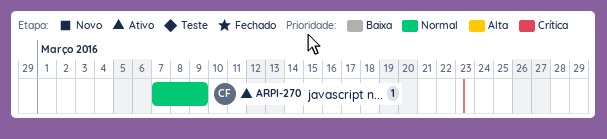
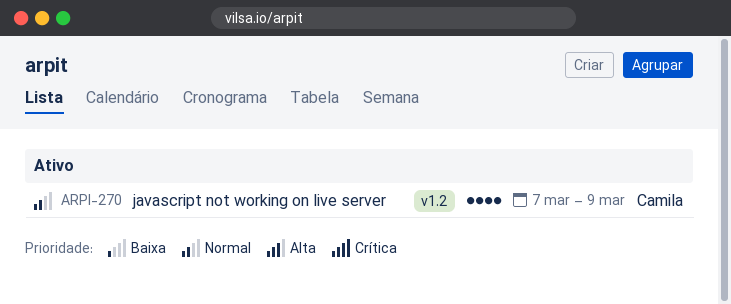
ARPI-270, estimate: 1 -> 4

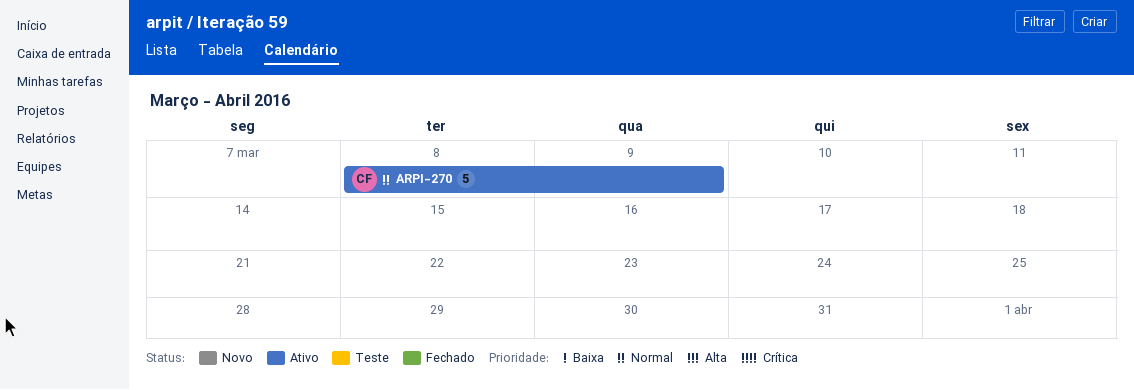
ARPI-270, estimate: 4 -> 5
ARPI-270, start: Mar 7 -> Mar 8

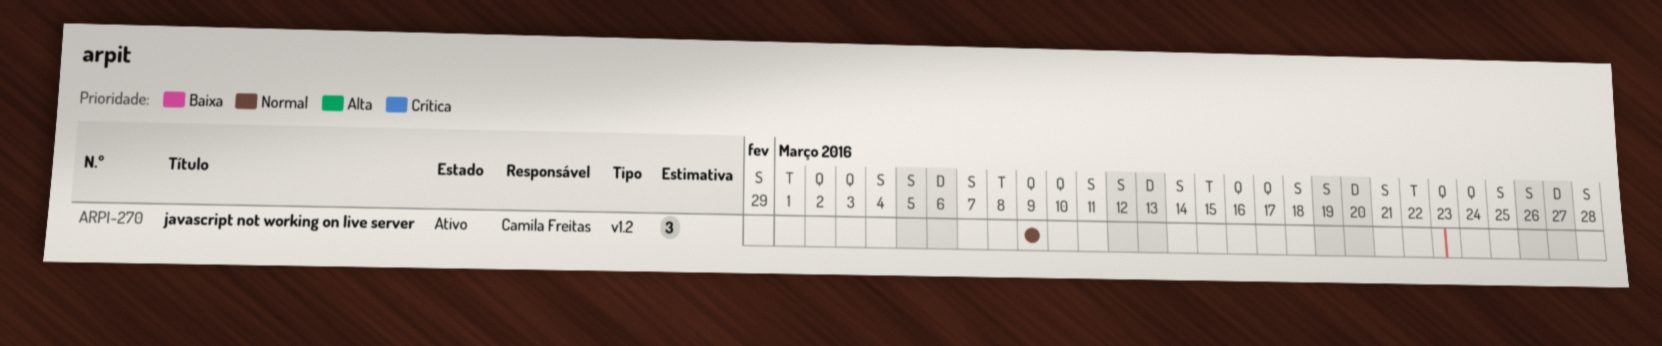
ARPI-270, estimate: 5 -> 3
ARPI-270, start: Mar 8 -> Mar 9

